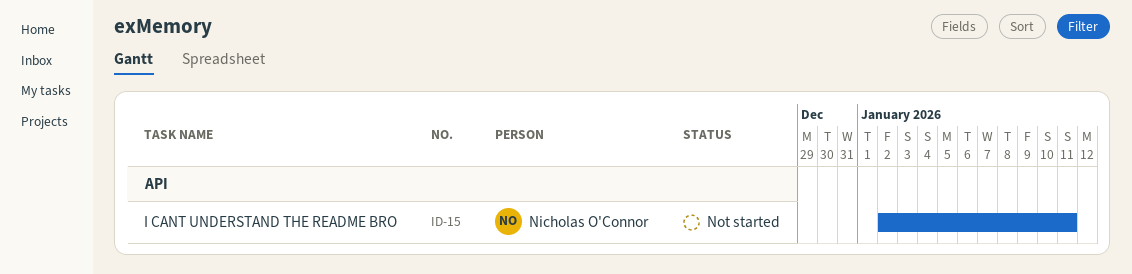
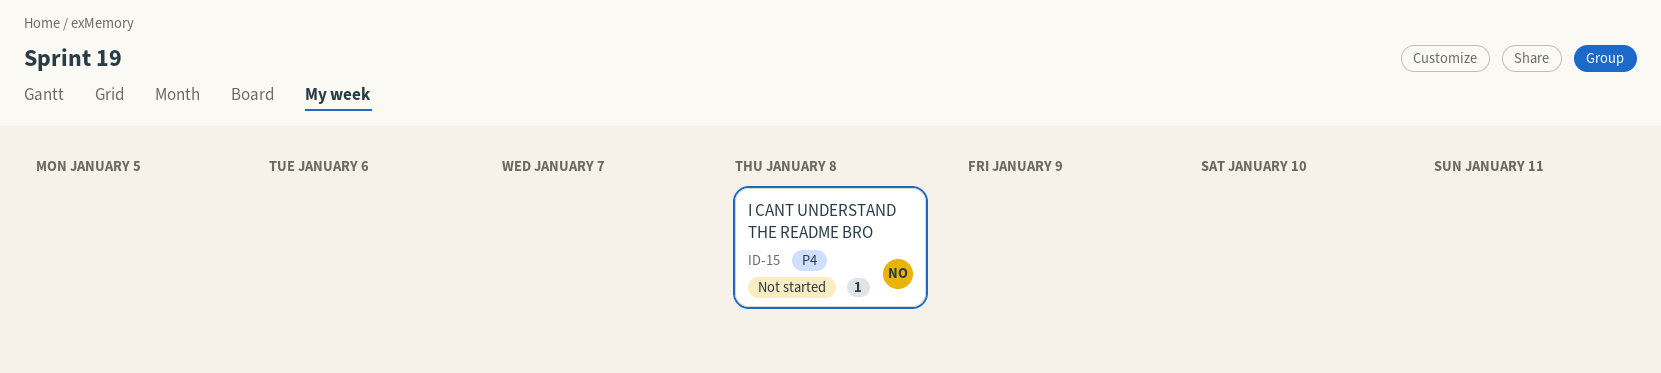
ID-15, due: Jan 11 -> Jan 8

